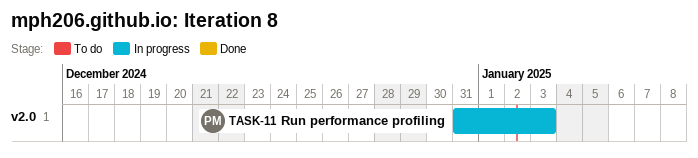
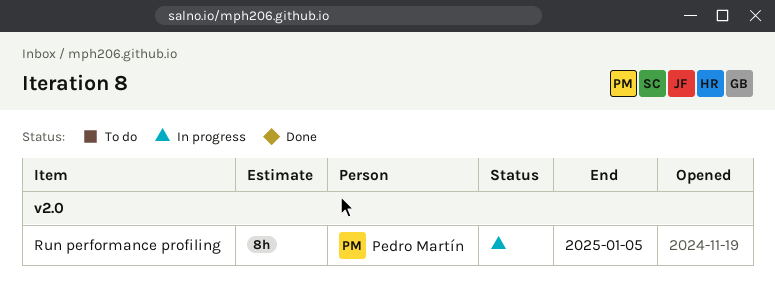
Run performance profiling, due: Jan 3 -> Jan 5

